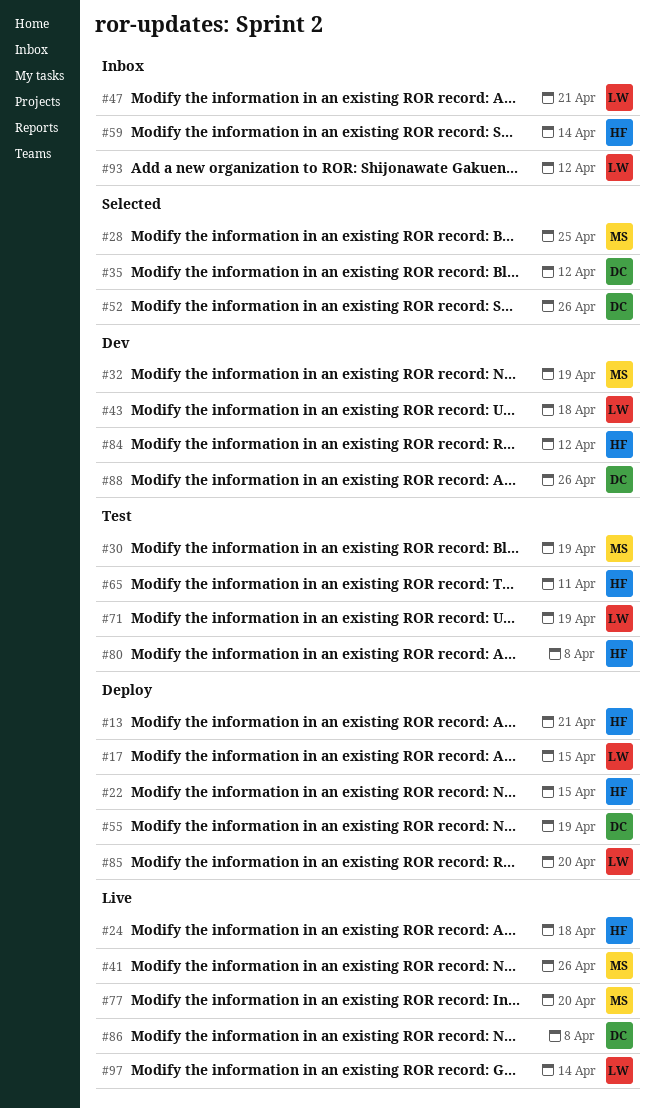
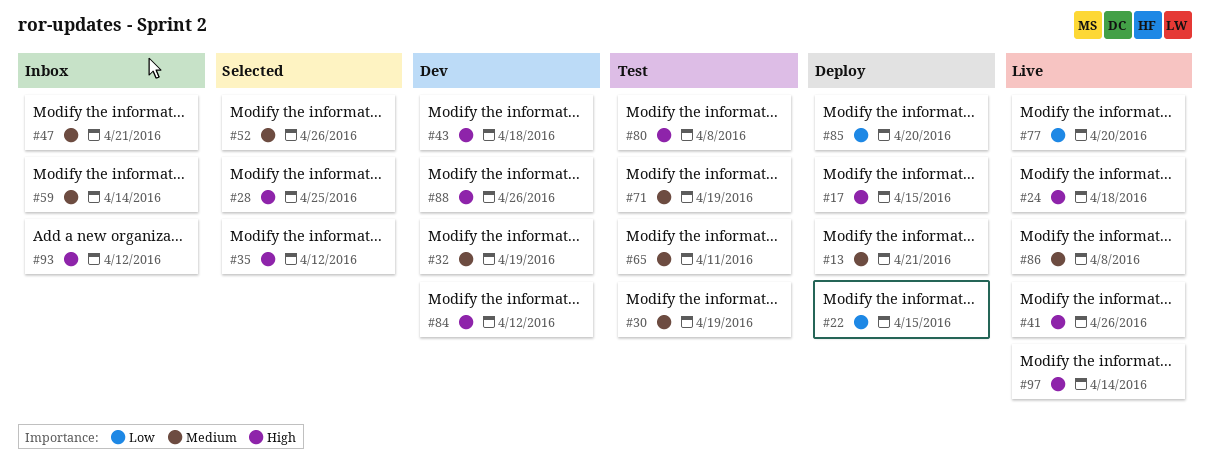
#55: present -> none

